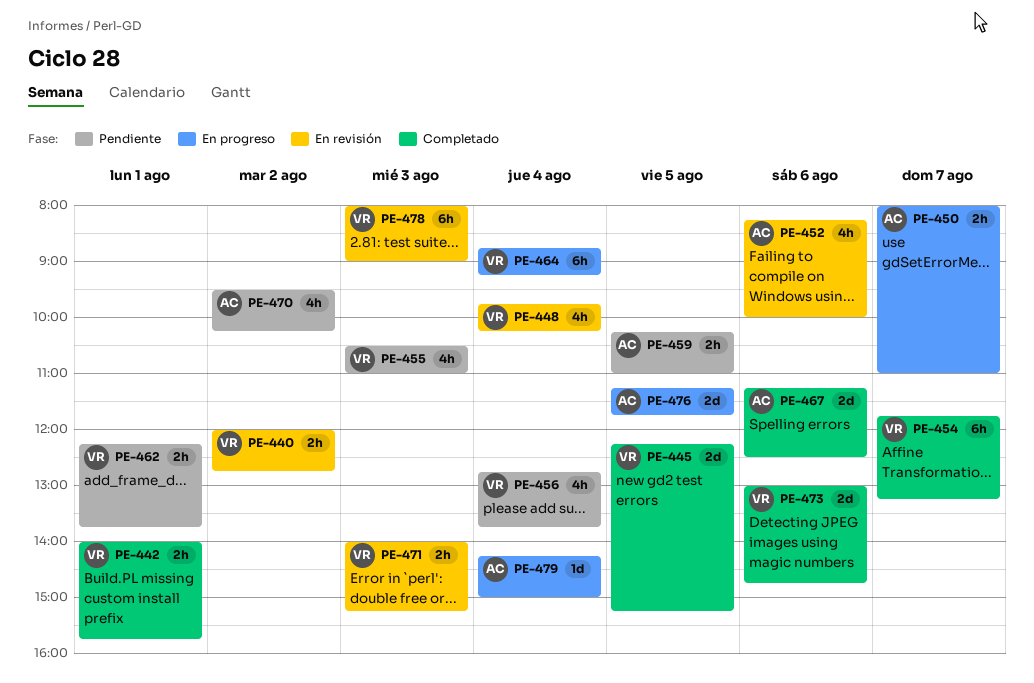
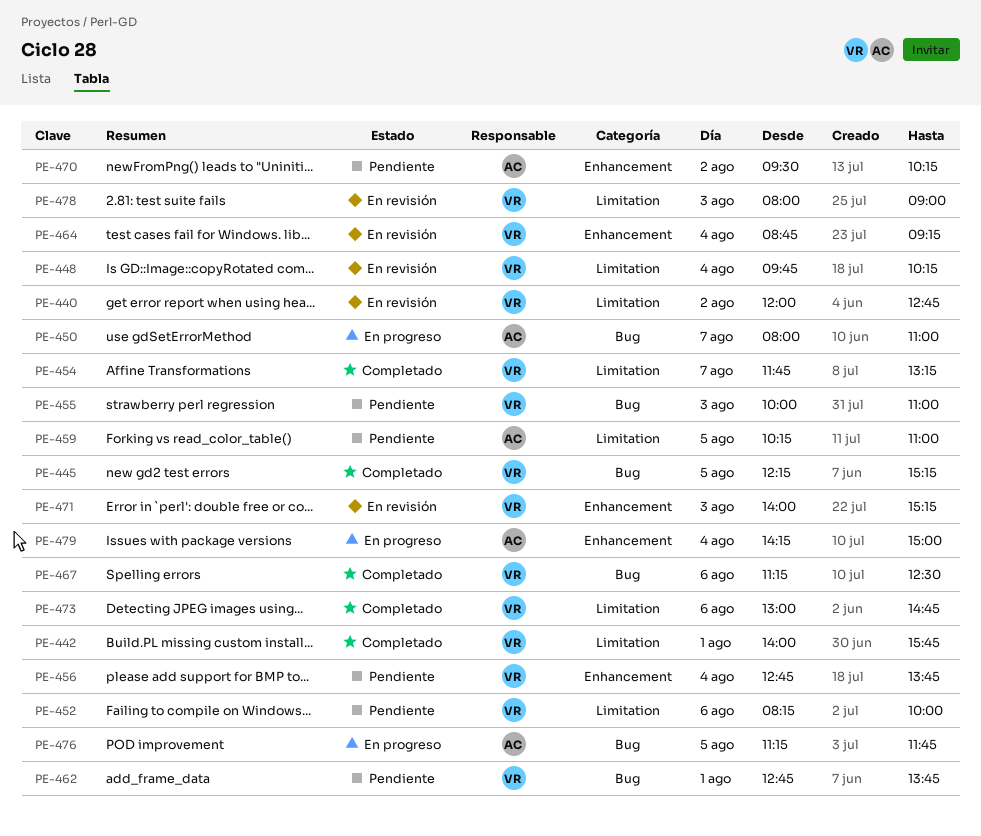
PE-452, status: En revisión -> Pendiente
PE-452, owner: AC -> VR
PE-455, begins: 10:30 -> 10:00
PE-462, begins: 12:15 -> 12:45
PE-464, status: En progreso -> En revisión
PE-467, owner: AC -> VR

